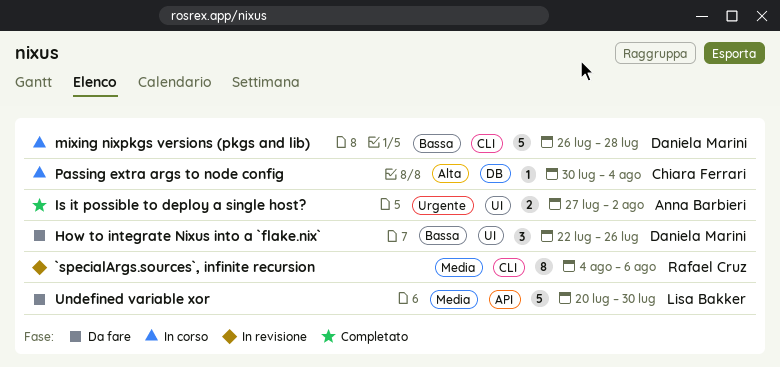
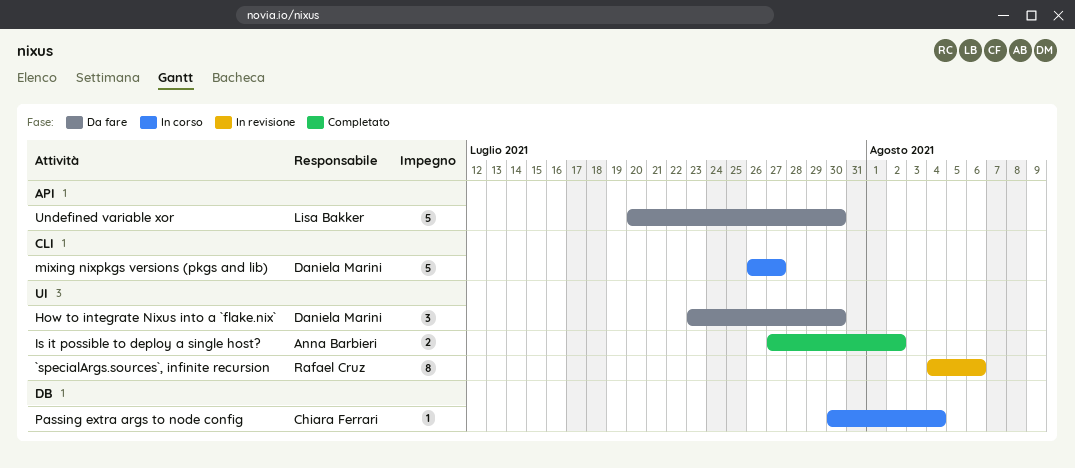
`specialArgs.sources`, infinite recursion, label: CLI -> UI
How to integrate Nixus into a `flake.nix`, start: Jul 22 -> Jul 23
How to integrate Nixus into a `flake.nix`, due: Jul 26 -> Jul 30
mixing nixpkgs versions (pkgs and lib), due: Jul 28 -> Jul 27

